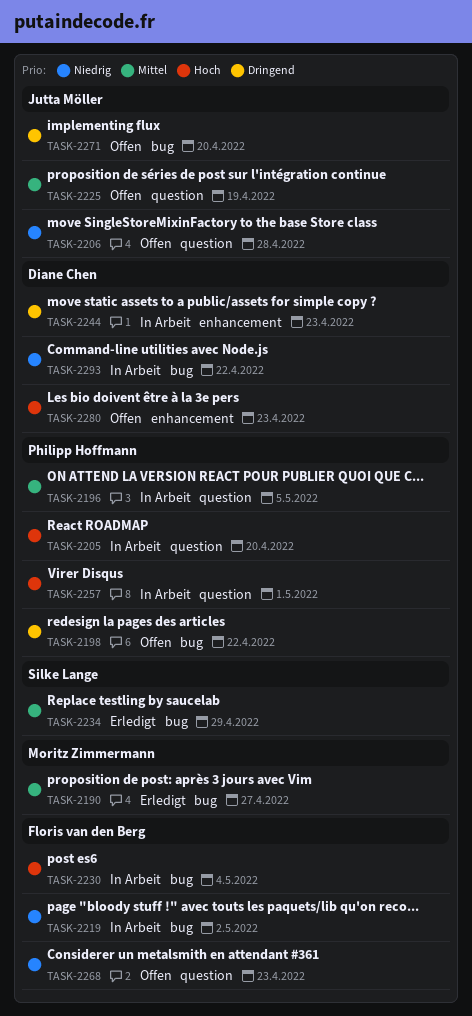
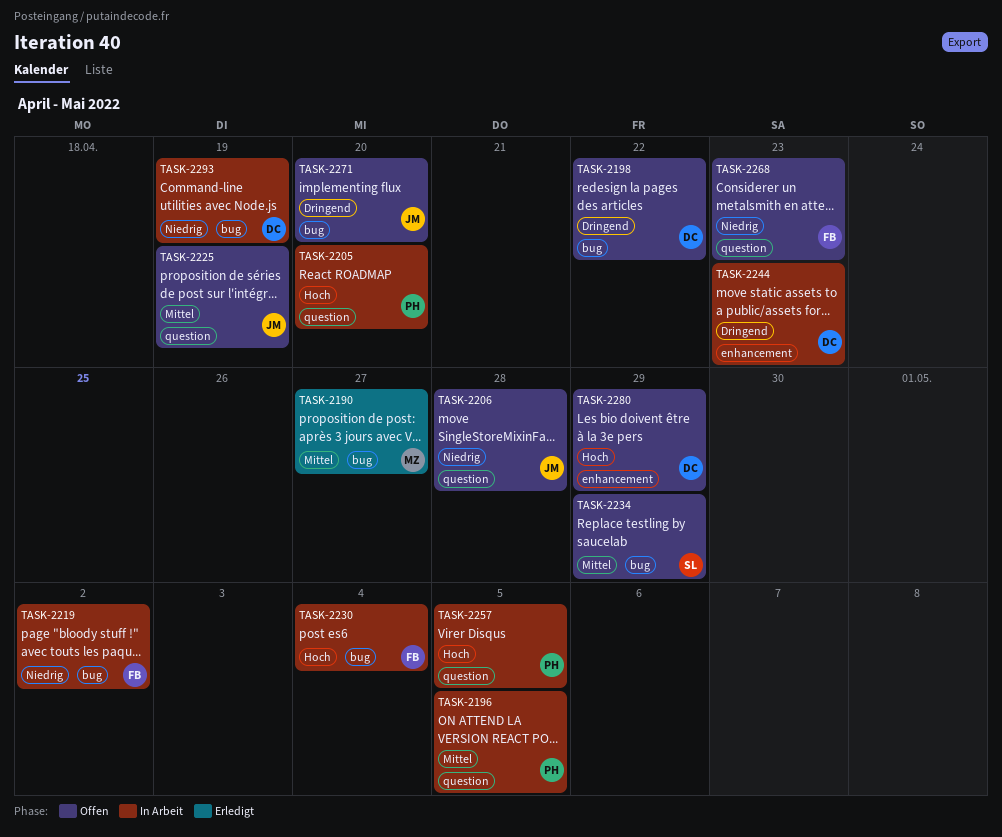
TASK-2198, owner: Philipp Hoffmann -> Diane Chen
TASK-2234, status: Erledigt -> Offen
TASK-2257, due: May 1 -> May 5
TASK-2280, due: Apr 23 -> Apr 29
TASK-2293, due: Apr 22 -> Apr 19

